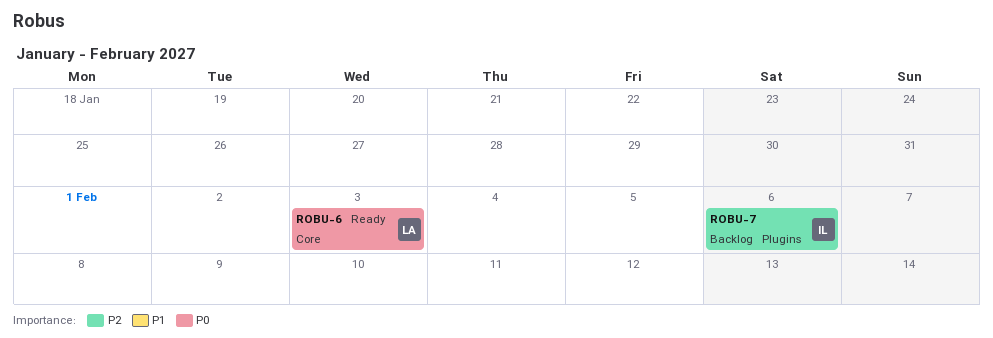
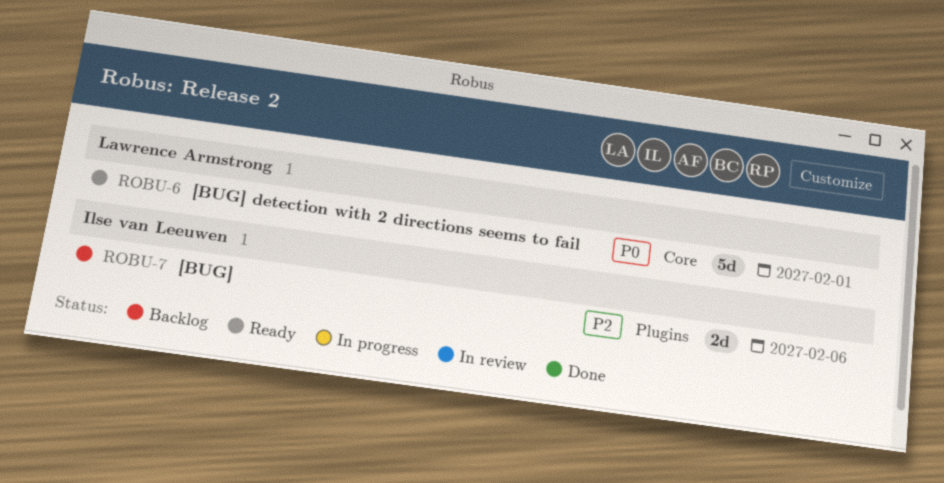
ROBU-6, due: Feb 3 -> Feb 1

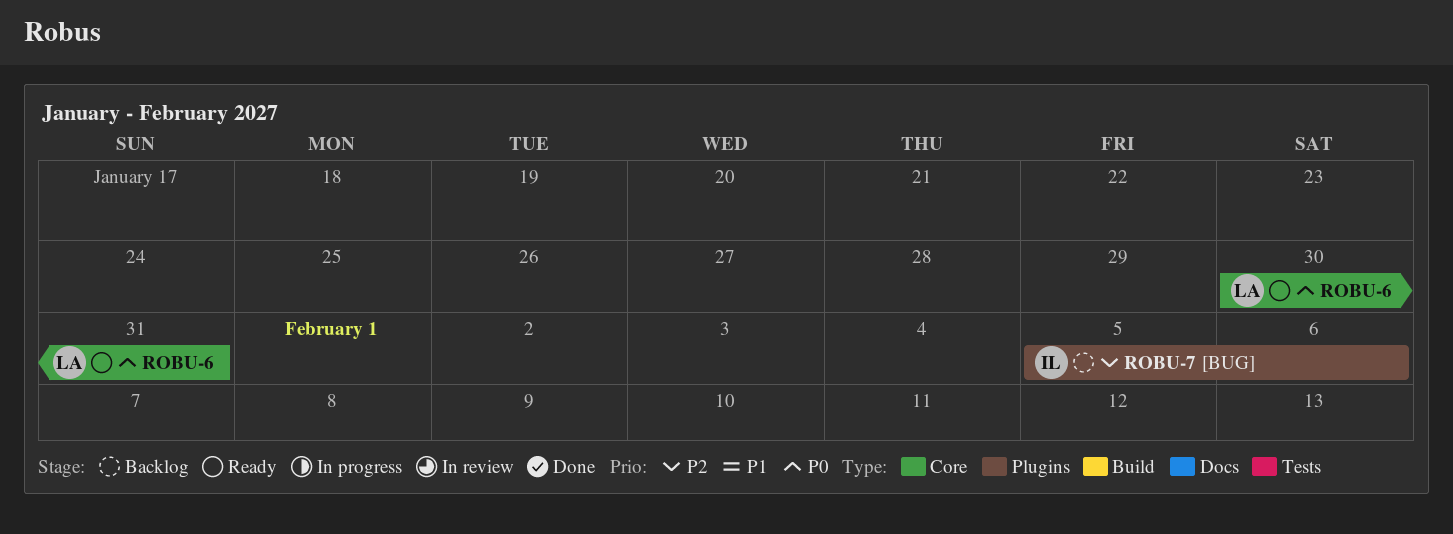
ROBU-6, due: Feb 1 -> Jan 31

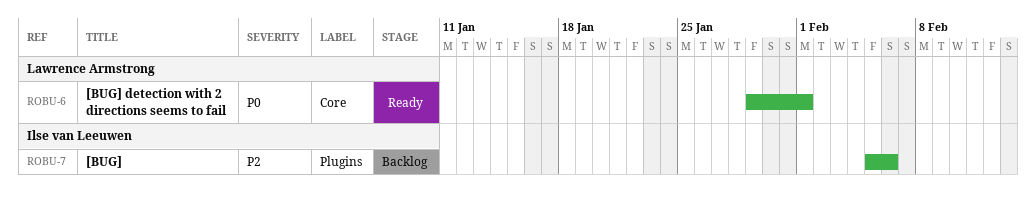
ROBU-6, start: Jan 30 -> Jan 29
ROBU-6, due: Jan 31 -> Feb 1

